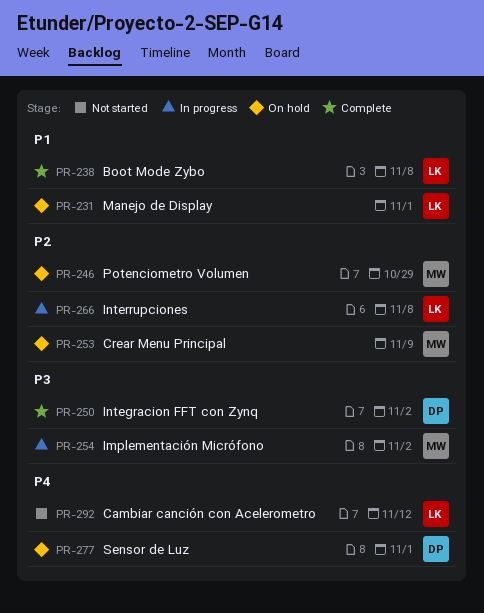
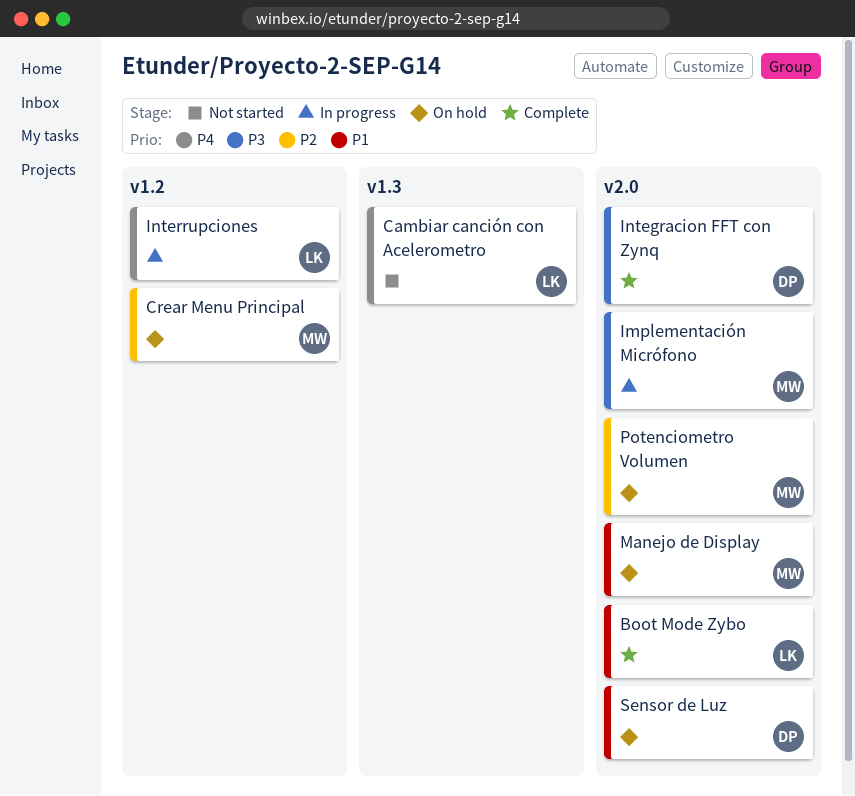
Interrupciones, priority: P2 -> P4
Manejo de Display, owner: LK -> MW
Sensor de Luz, priority: P4 -> P1

